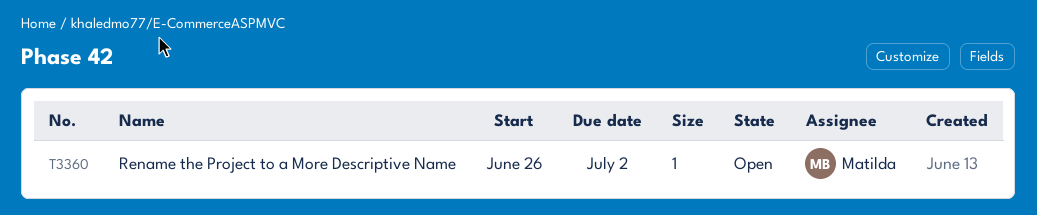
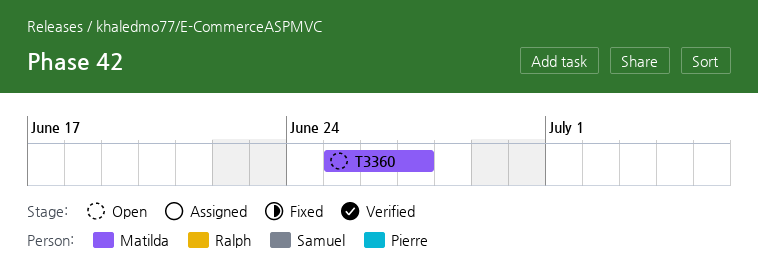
T3360, start: Jun 26 -> Jun 25
T3360, due: Jul 2 -> Jun 27

